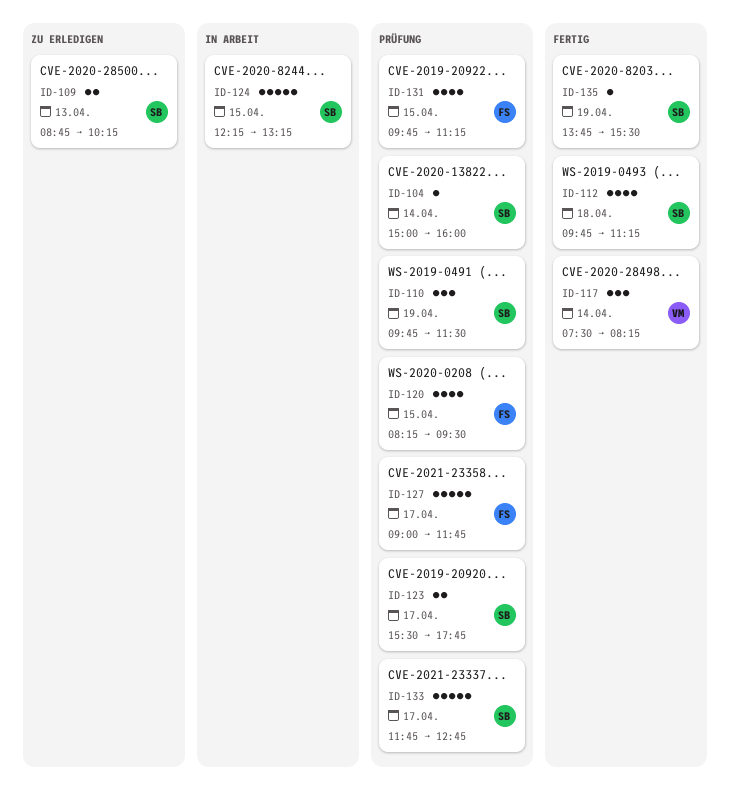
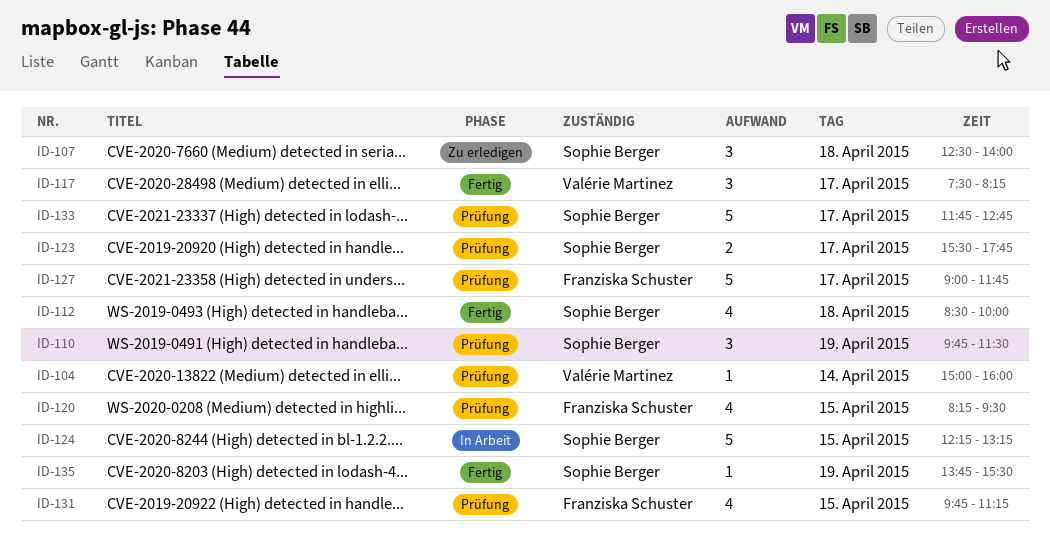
ID-104, owner: Sophie Berger -> Valérie Martinez
ID-107: none -> present
ID-109: present -> none
ID-112, begins: 09:45 -> 08:30
ID-112, ends: 11:15 -> 10:00
ID-117, day: Apr 14 -> Apr 17

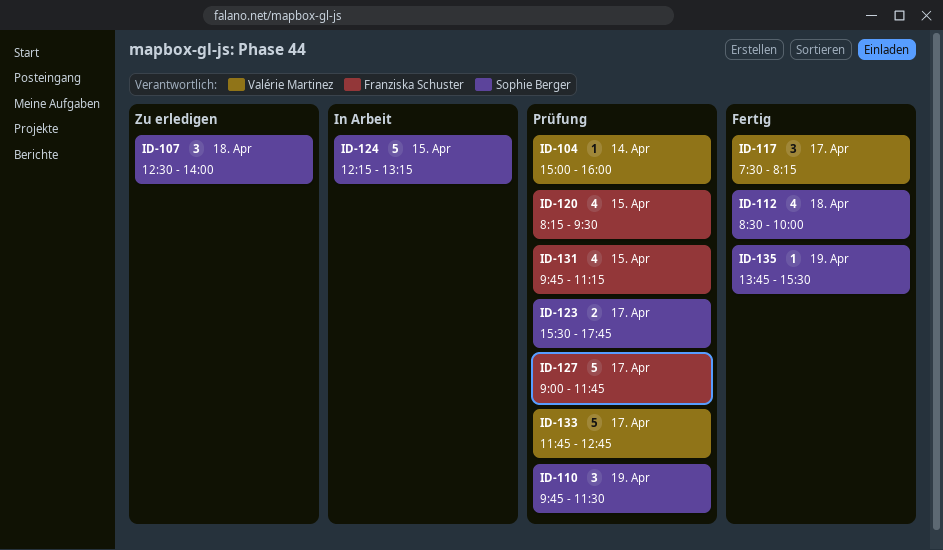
ID-133, owner: Sophie Berger -> Valérie Martinez

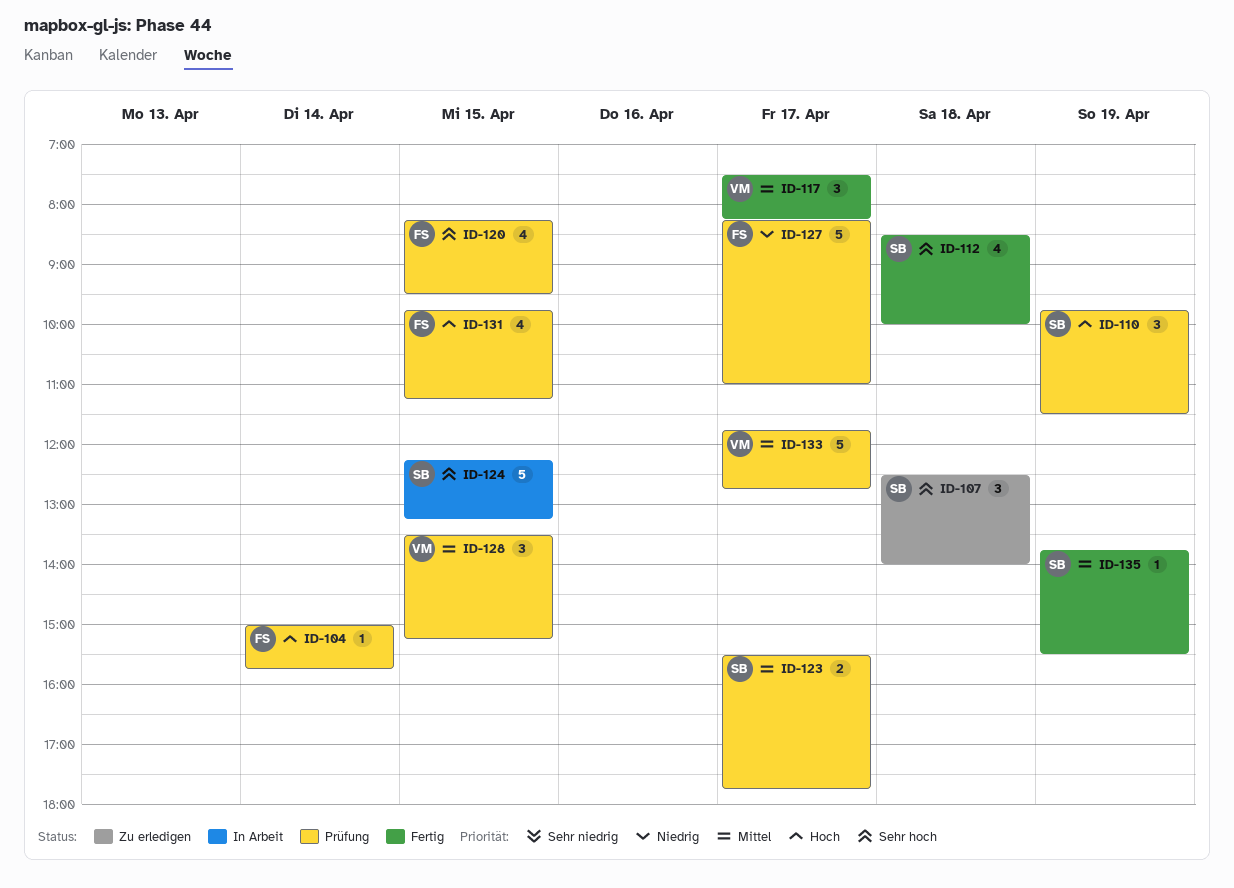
ID-104, owner: Valérie Martinez -> Franziska Schuster
ID-104, ends: 16:00 -> 15:45
ID-127, begins: 09:00 -> 08:15
ID-127, ends: 11:45 -> 11:00
ID-128: none -> present

